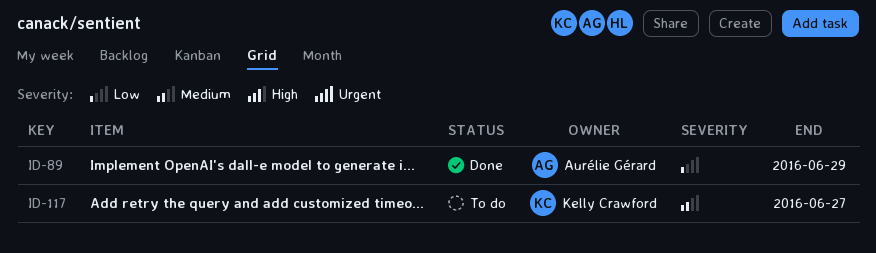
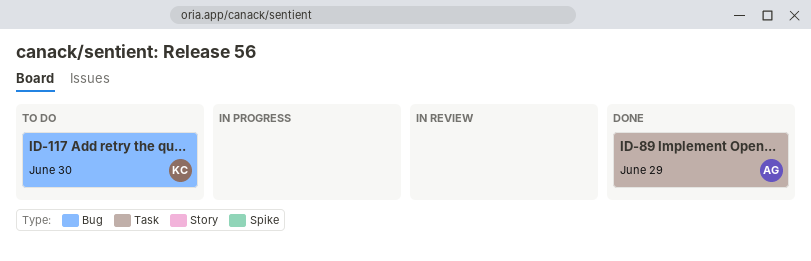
ID-117, due: Jun 27 -> Jun 30

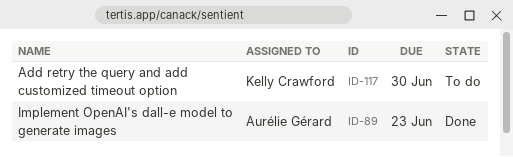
ID-89, due: Jun 29 -> Jun 23

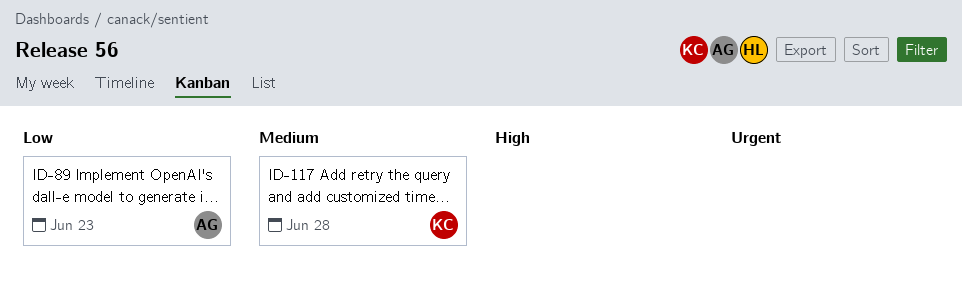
ID-117, due: Jun 30 -> Jun 28

